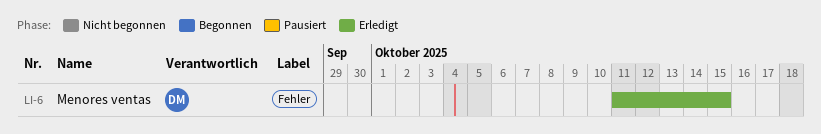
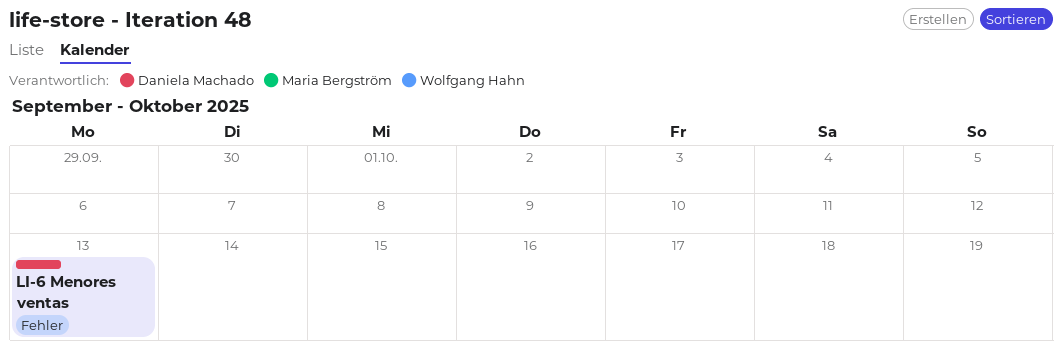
LI-6, due: Oct 15 -> Oct 13

